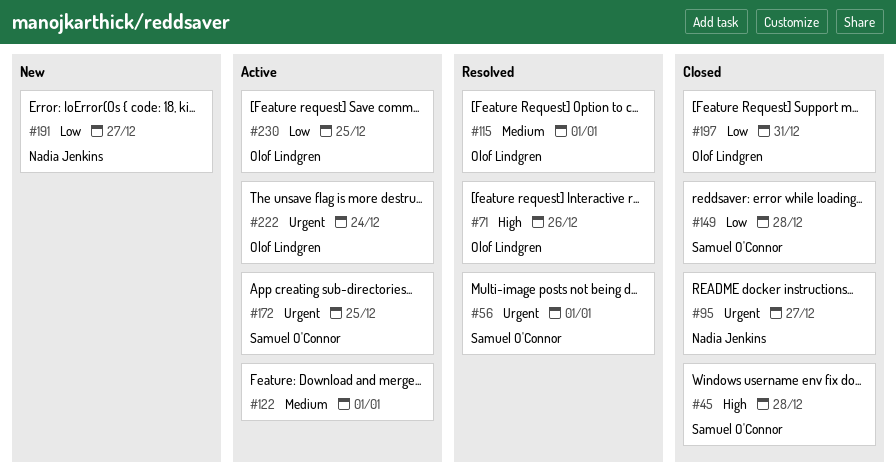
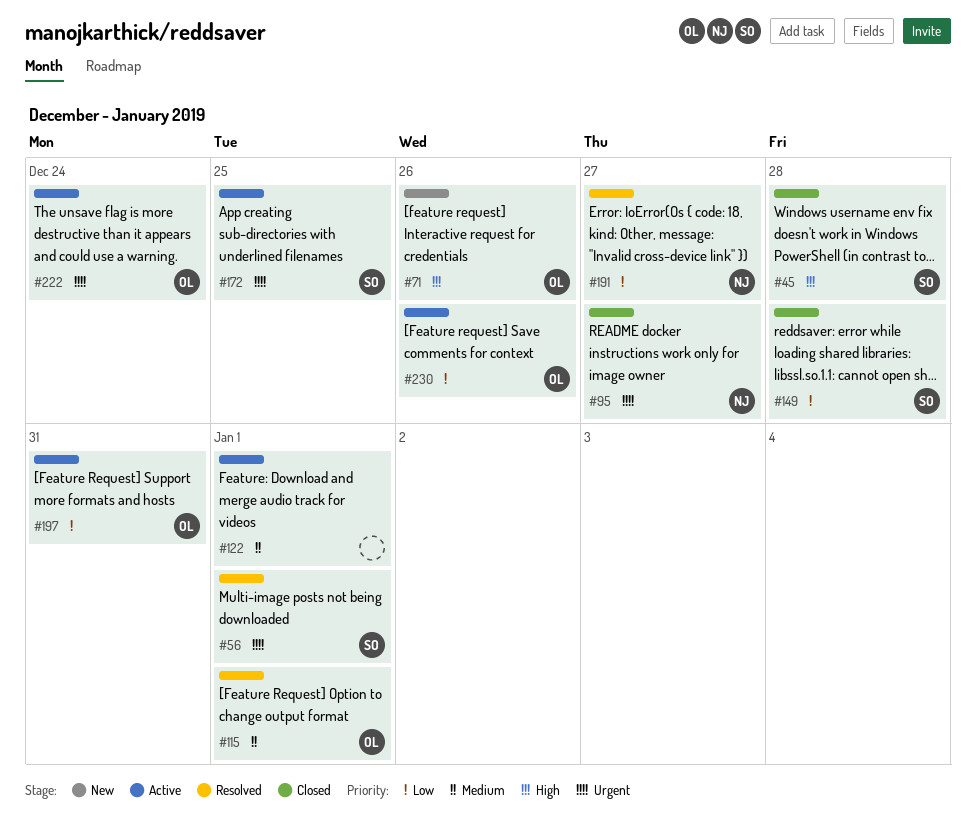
#71, status: Resolved -> New
#191, status: New -> Resolved
#197, status: Closed -> Active
#230, due: Dec 25 -> Dec 26

